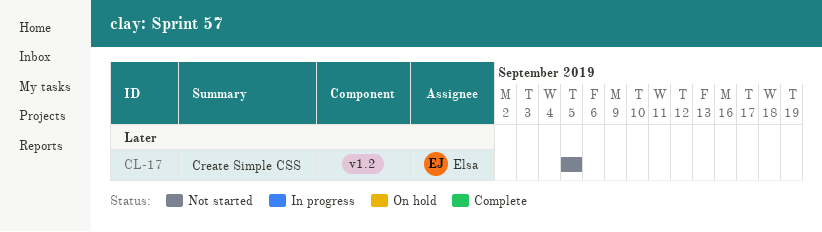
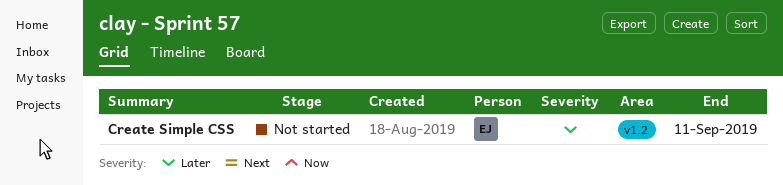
Create Simple CSS, due: Sep 5 -> Sep 11

